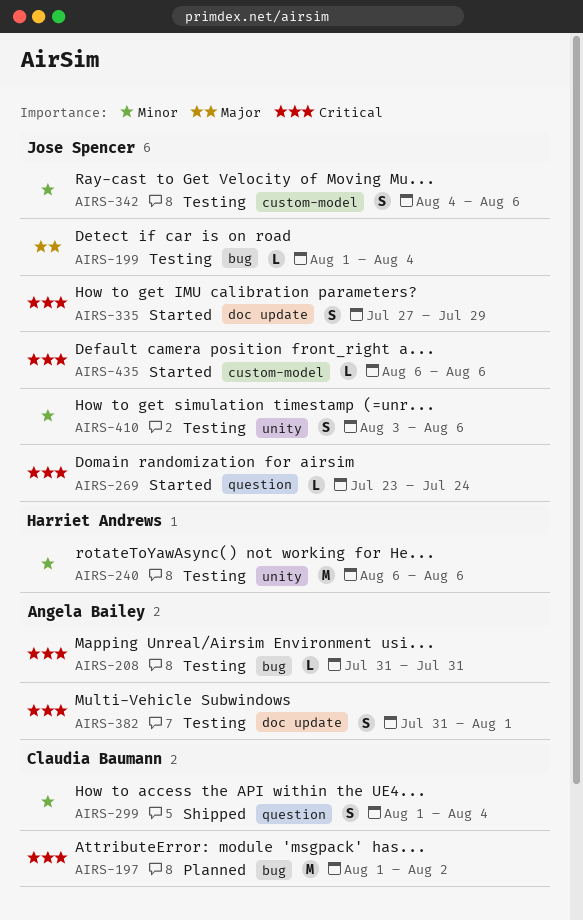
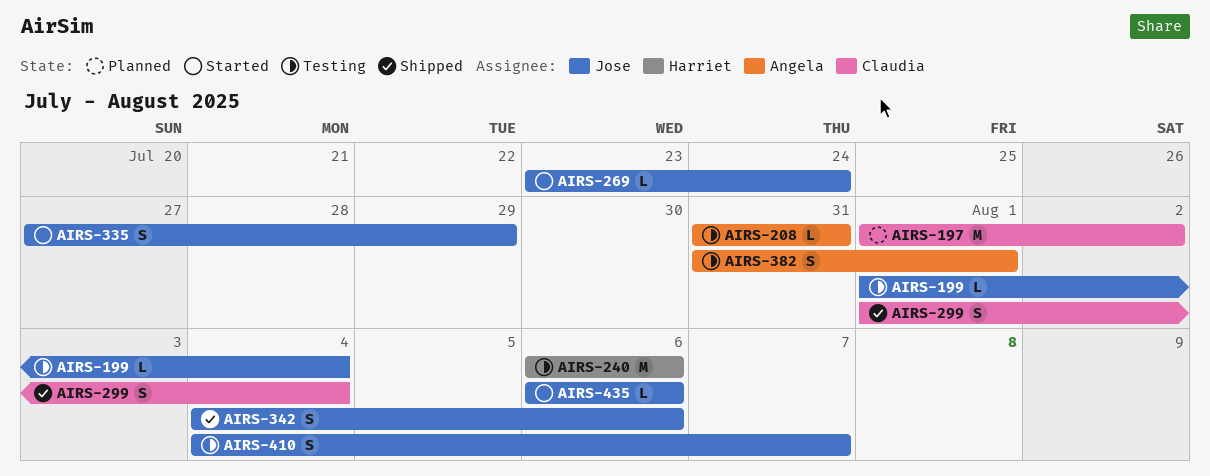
AIRS-342, status: Testing -> Shipped
AIRS-410, start: Aug 3 -> Aug 4
AIRS-410, due: Aug 6 -> Aug 7

